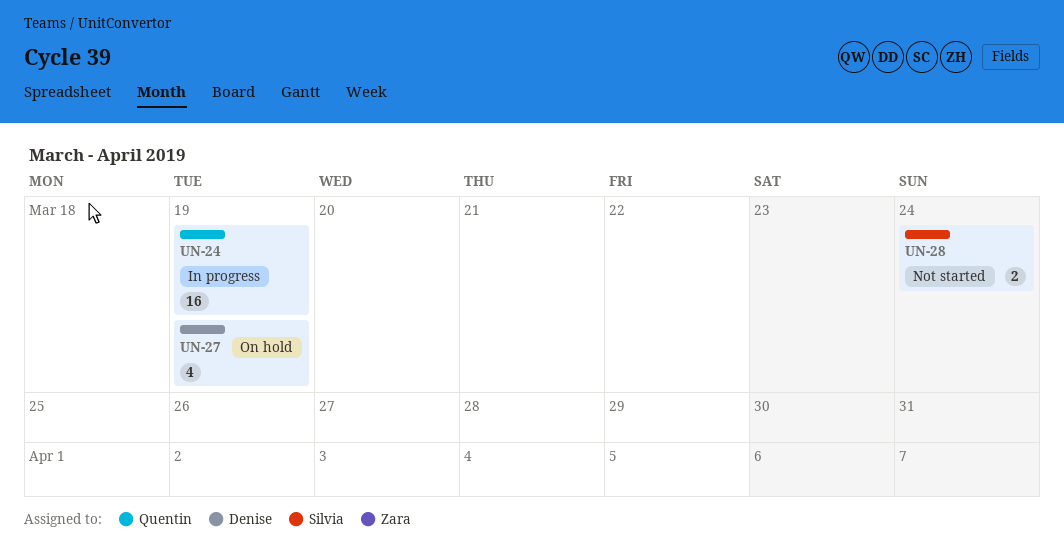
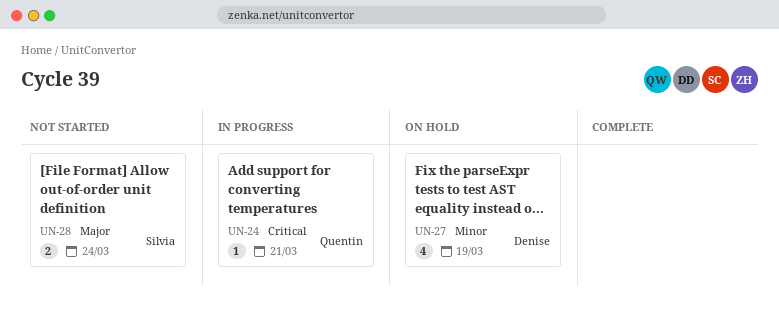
UN-24, estimate: 16 -> 1
UN-24, due: Mar 19 -> Mar 21

